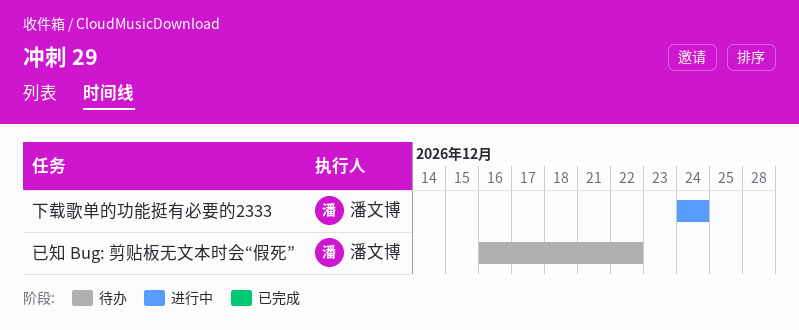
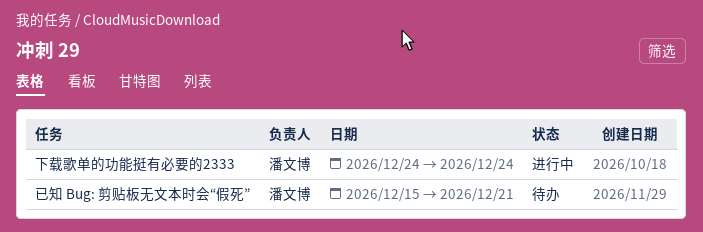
已知 Bug: 剪贴板无文本时会“假死”, start: Dec 16 -> Dec 15
已知 Bug: 剪贴板无文本时会“假死”, due: Dec 22 -> Dec 21

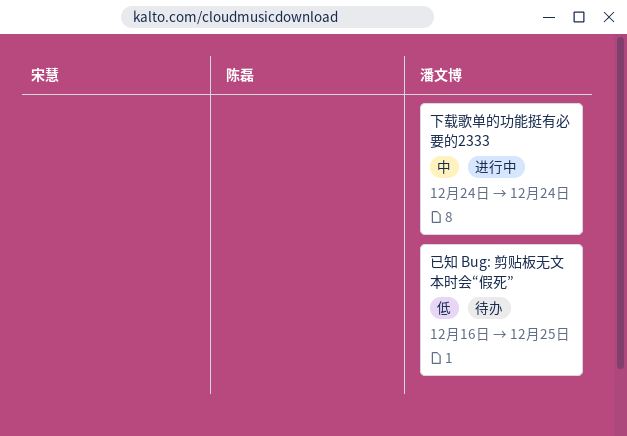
已知 Bug: 剪贴板无文本时会“假死”, start: Dec 15 -> Dec 16
已知 Bug: 剪贴板无文本时会“假死”, due: Dec 21 -> Dec 25

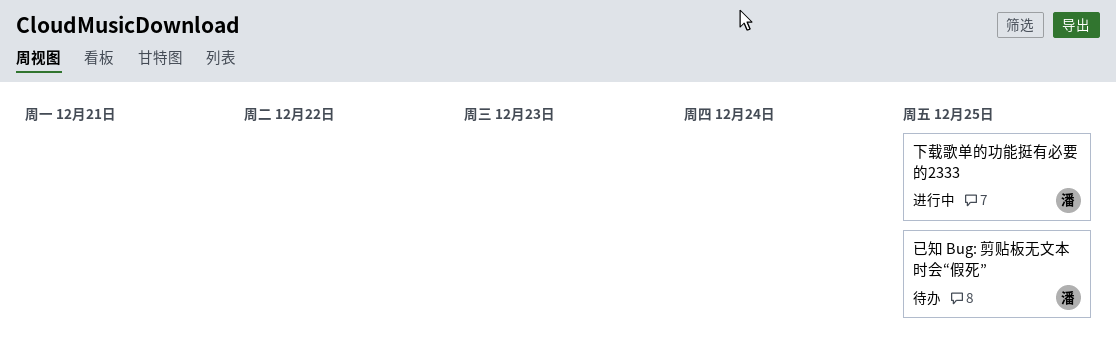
下载歌单的功能挺有必要的2333, due: Dec 24 -> Dec 25

